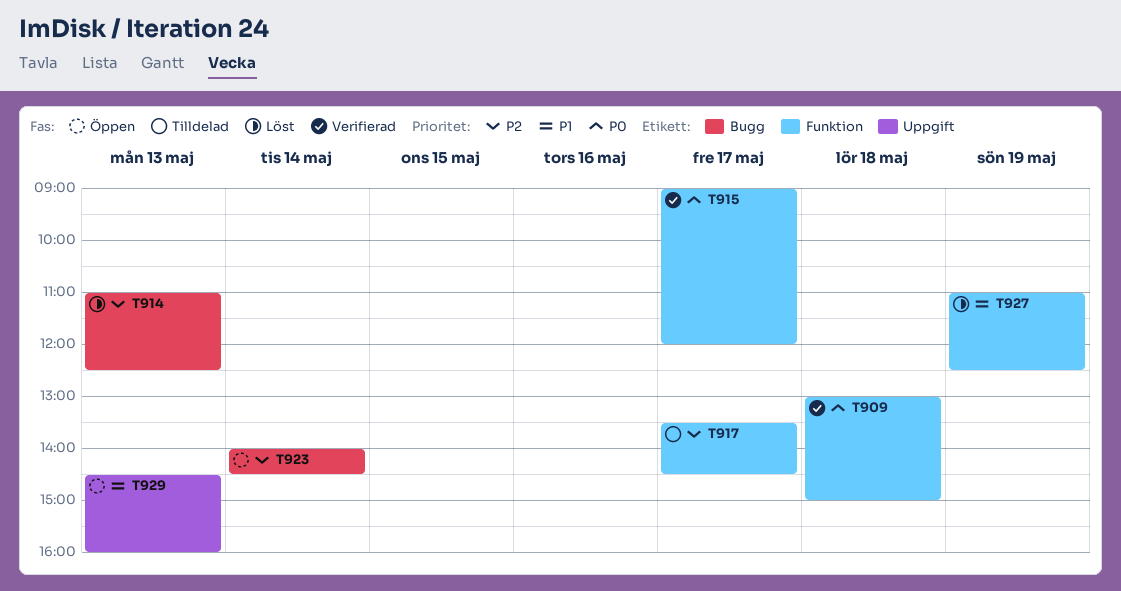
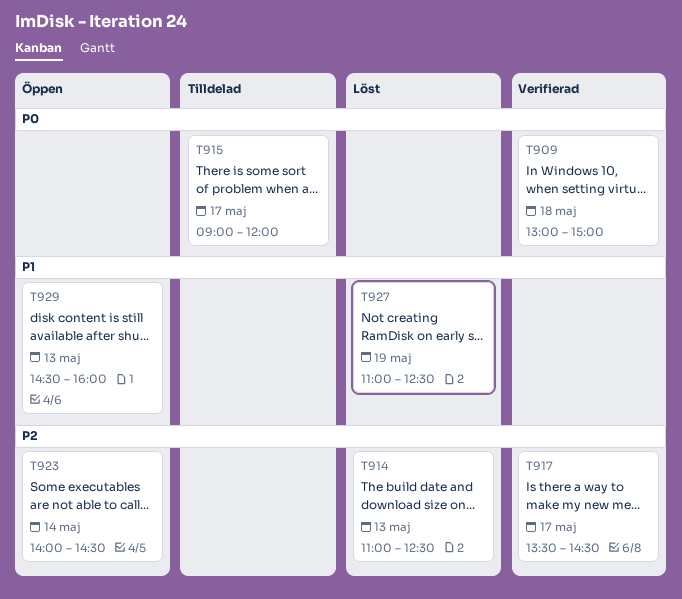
T915, status: Verifierad -> Tilldelad
T917, status: Tilldelad -> Verifierad

